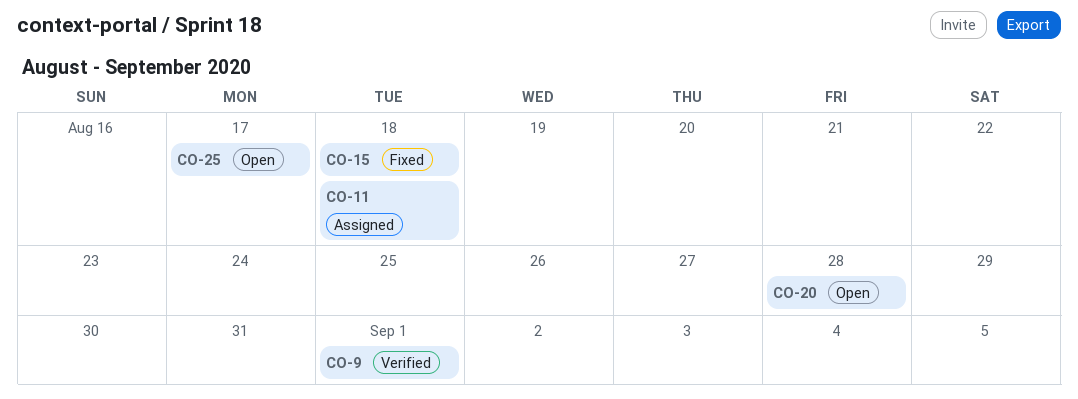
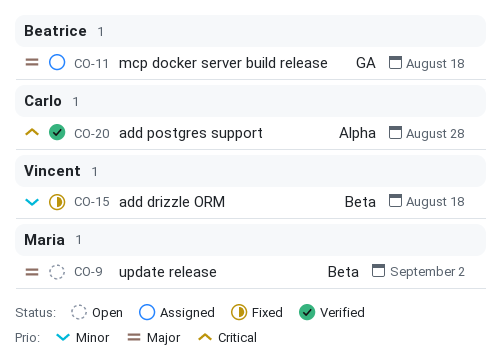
CO-9, status: Verified -> Open
CO-9, due: Sep 1 -> Sep 2
CO-20, status: Open -> Verified
CO-25: present -> none

